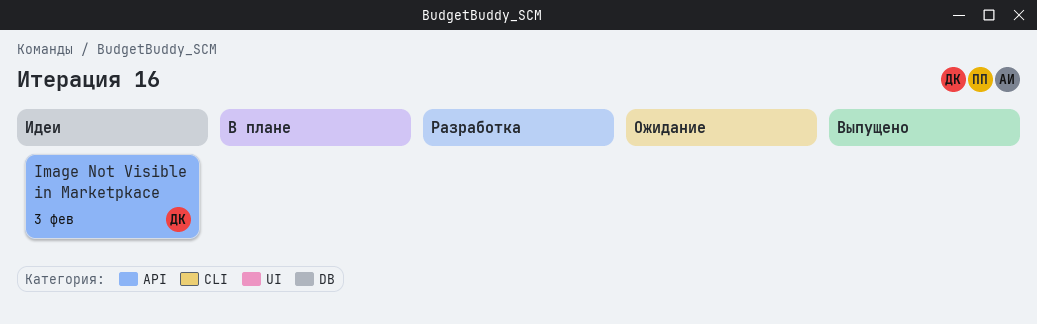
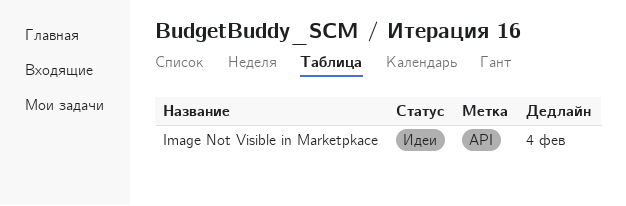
Image Not Visible in Marketpkace, due: Feb 3 -> Feb 4

